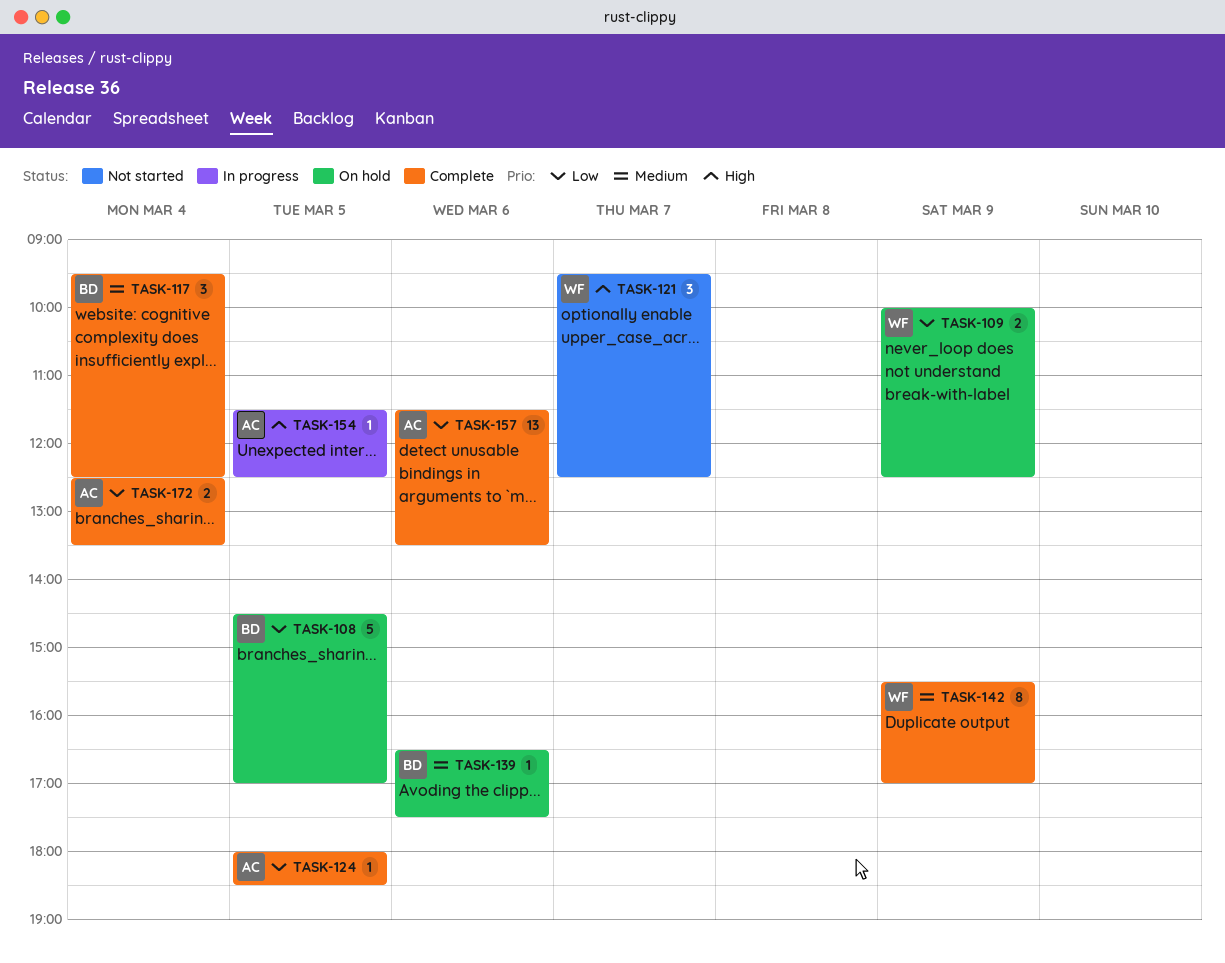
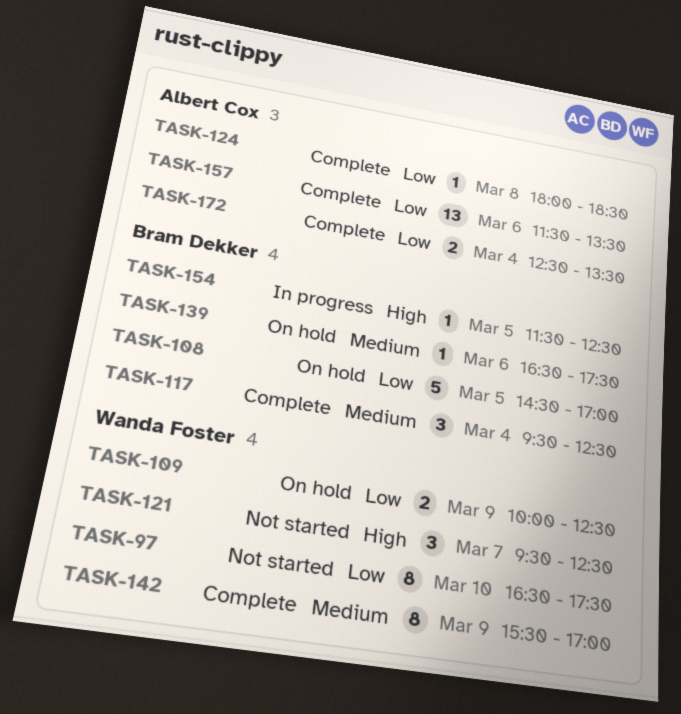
TASK-97: none -> present
TASK-124, day: Mar 5 -> Mar 8
TASK-154, owner: Albert Cox -> Bram Dekker

